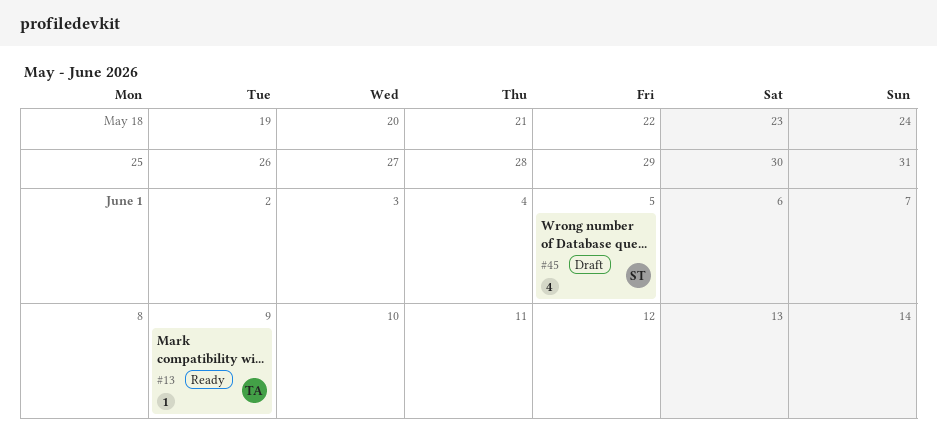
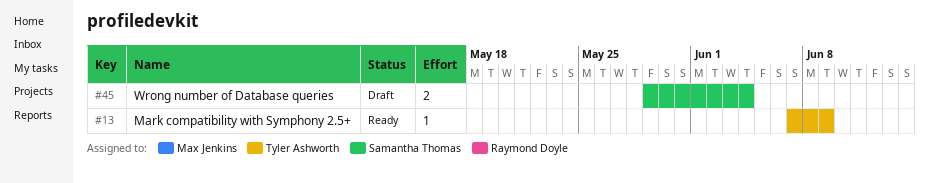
#45, estimate: 4 -> 2
#45, due: Jun 5 -> Jun 4

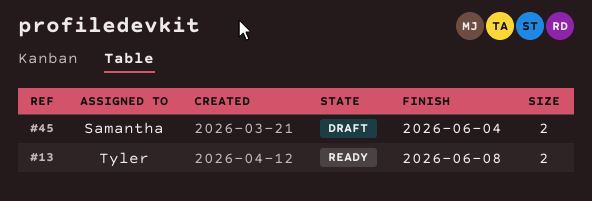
#13, estimate: 1 -> 2
#13, due: Jun 9 -> Jun 8

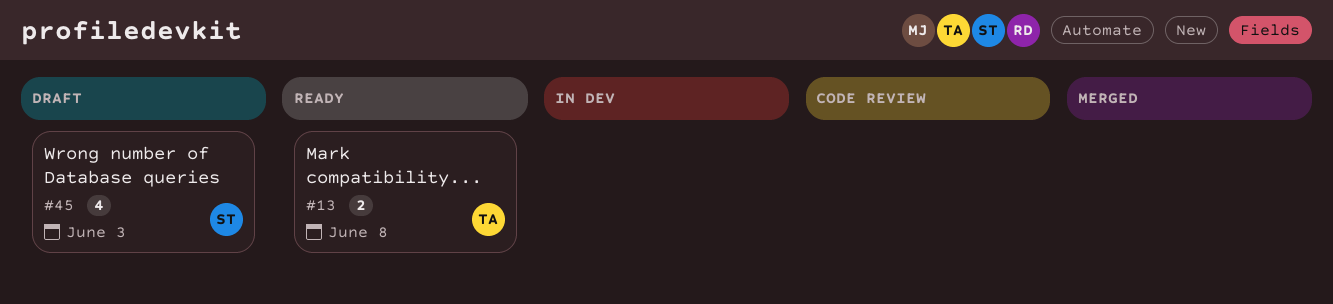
#45, estimate: 2 -> 4
#45, due: Jun 4 -> Jun 3

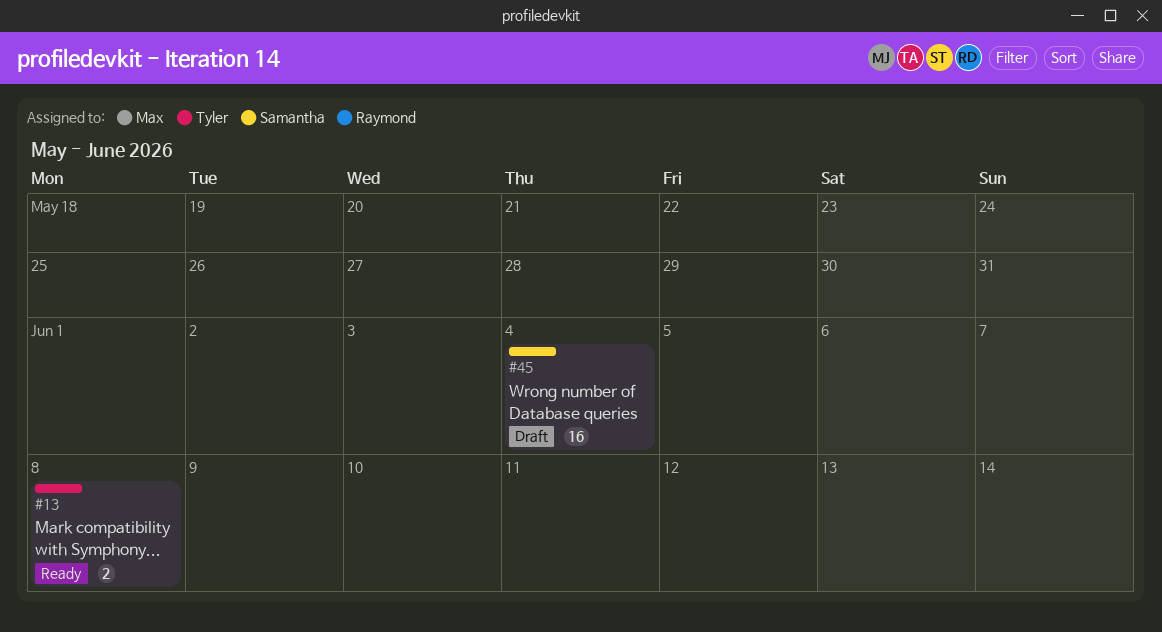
#45, estimate: 4 -> 16
#45, due: Jun 3 -> Jun 4

